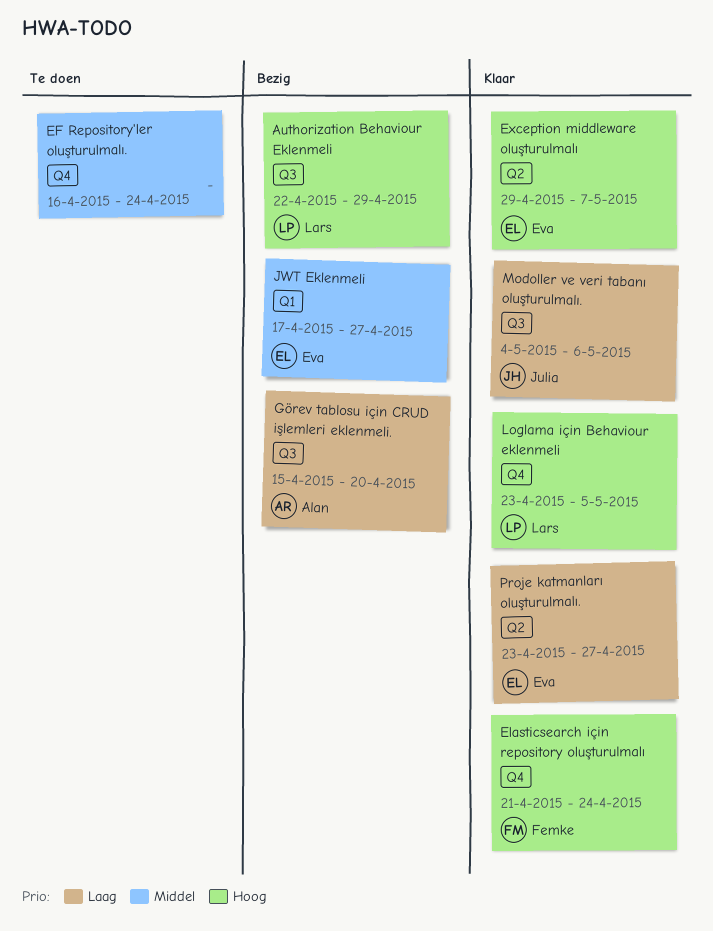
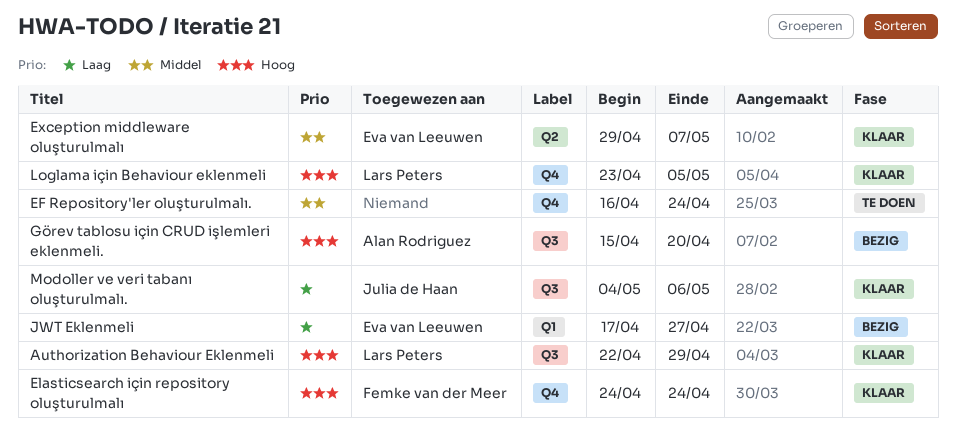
Authorization Behaviour Eklenmeli, status: Bezig -> Klaar
Elasticsearch için repository oluşturulmalı, start: Apr 21 -> Apr 24
Exception middleware oluşturulmalı, priority: Hoog -> Middel
Görev tablosu için CRUD işlemleri eklenmeli., priority: Laag -> Hoog
JWT Eklenmeli, priority: Middel -> Laag
Proje katmanları oluşturulmalı.: present -> none

